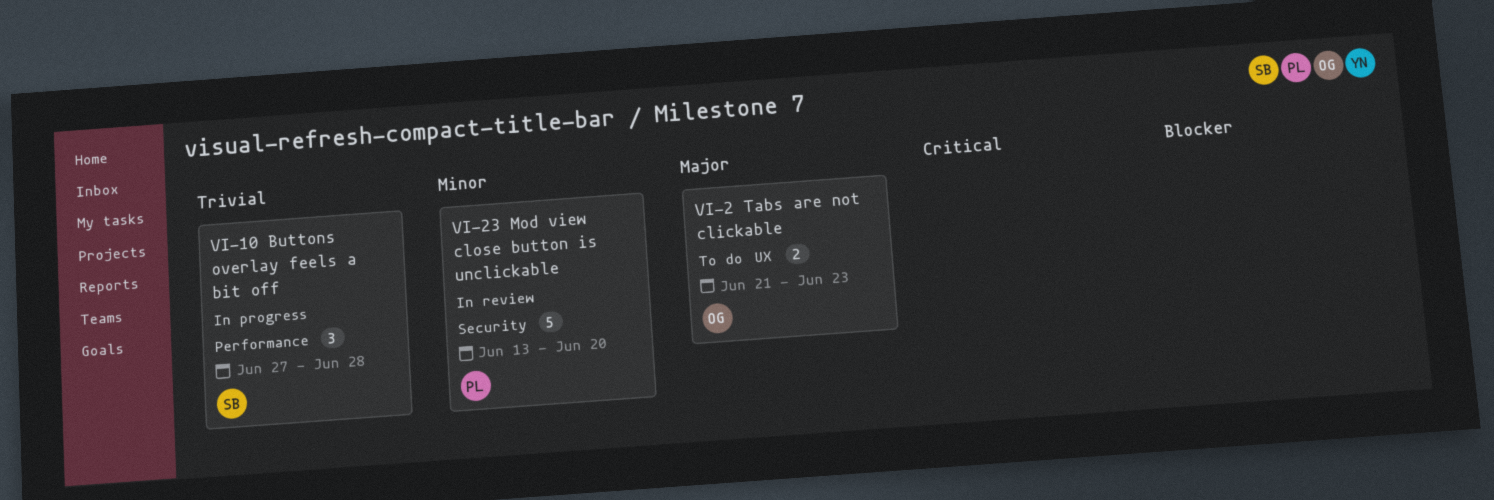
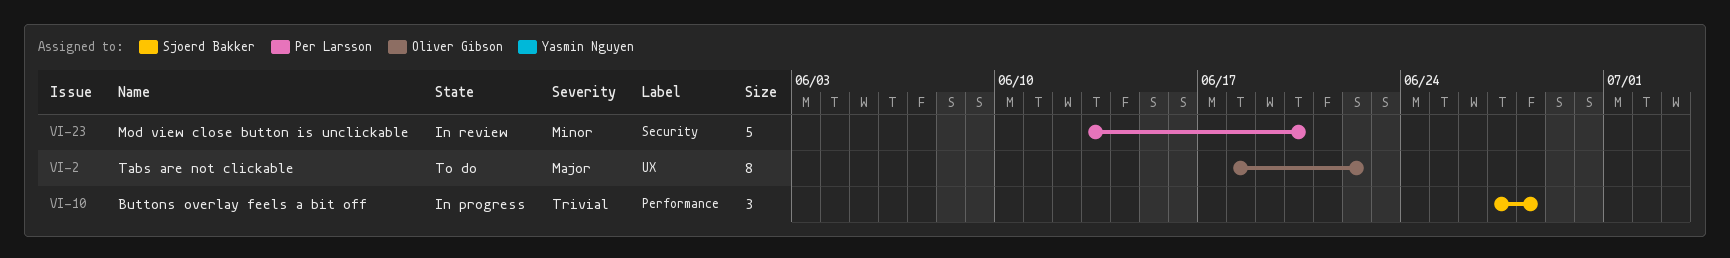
VI-2, estimate: 2 -> 8
VI-2, start: Jun 21 -> Jun 18
VI-2, due: Jun 23 -> Jun 22

